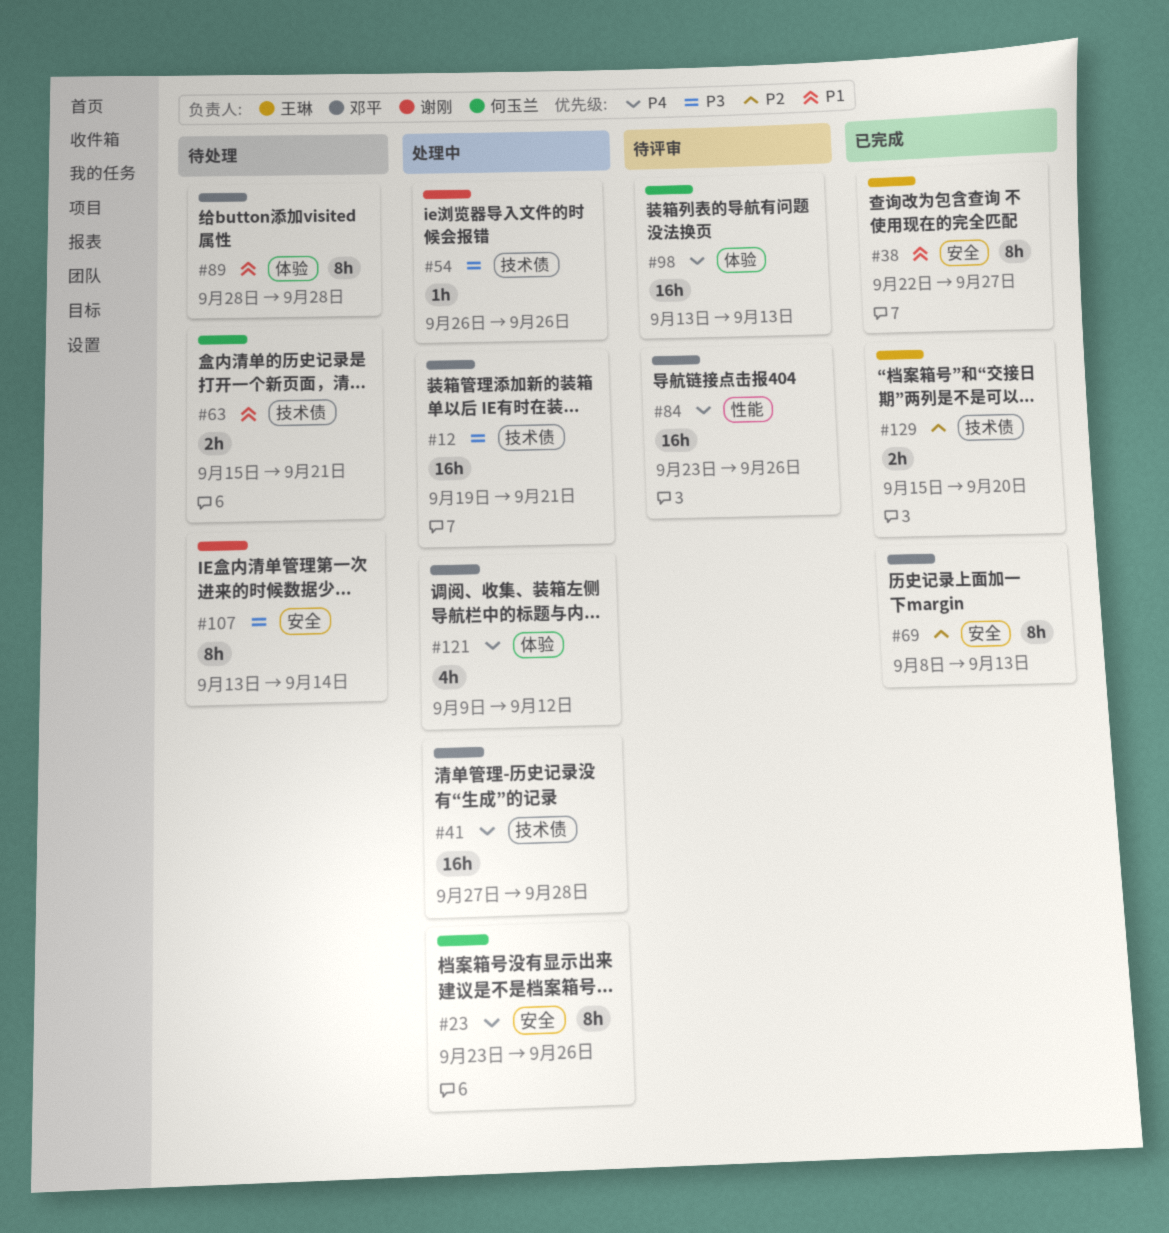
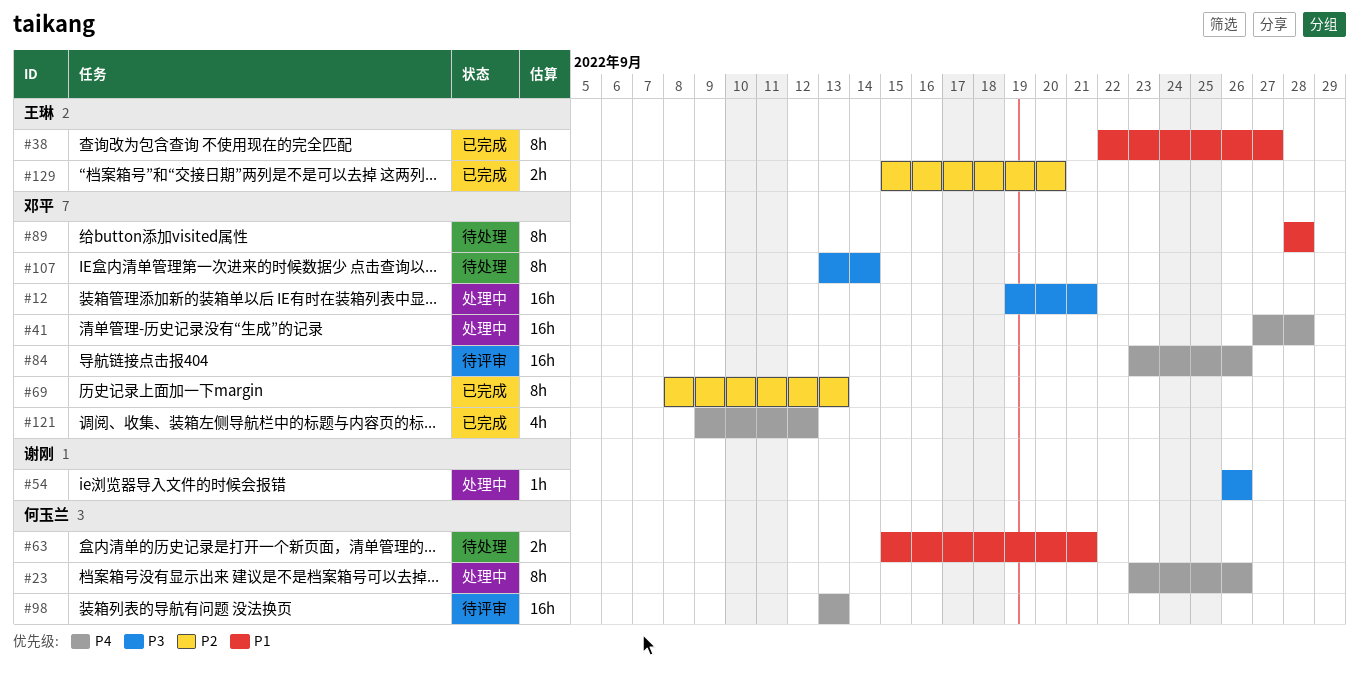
#107, owner: 谢刚 -> 邓平
#121, status: 处理中 -> 已完成

